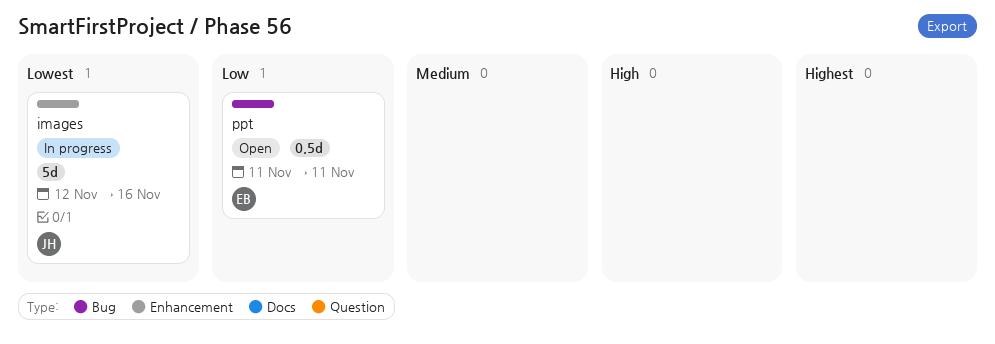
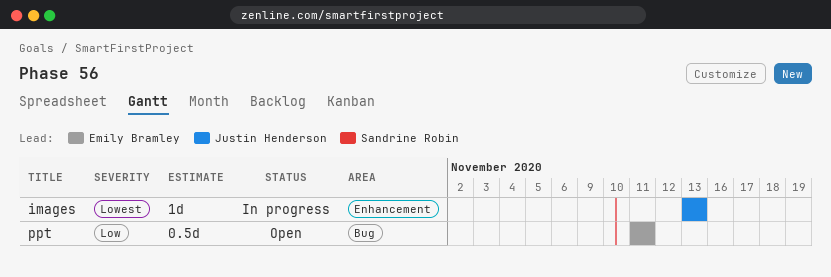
images, estimate: 5d -> 1d
images, start: Nov 12 -> Nov 13
images, due: Nov 16 -> Nov 13

